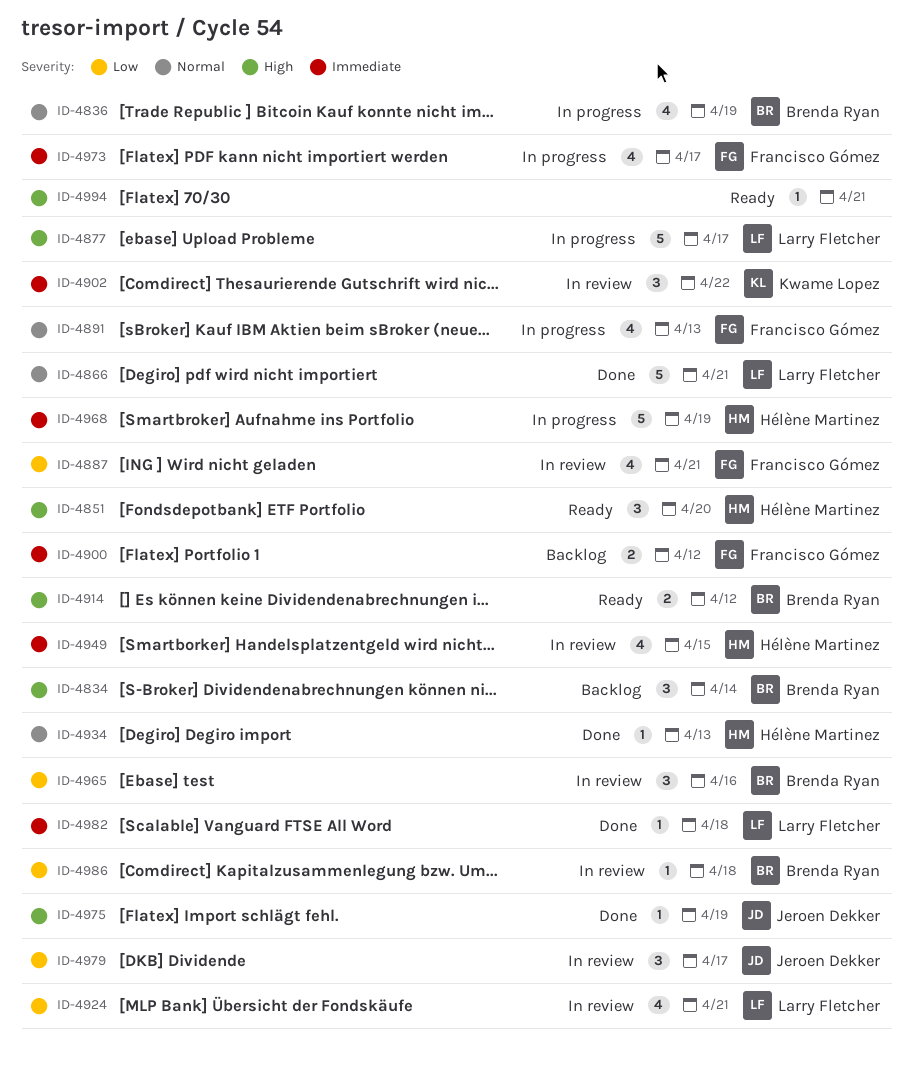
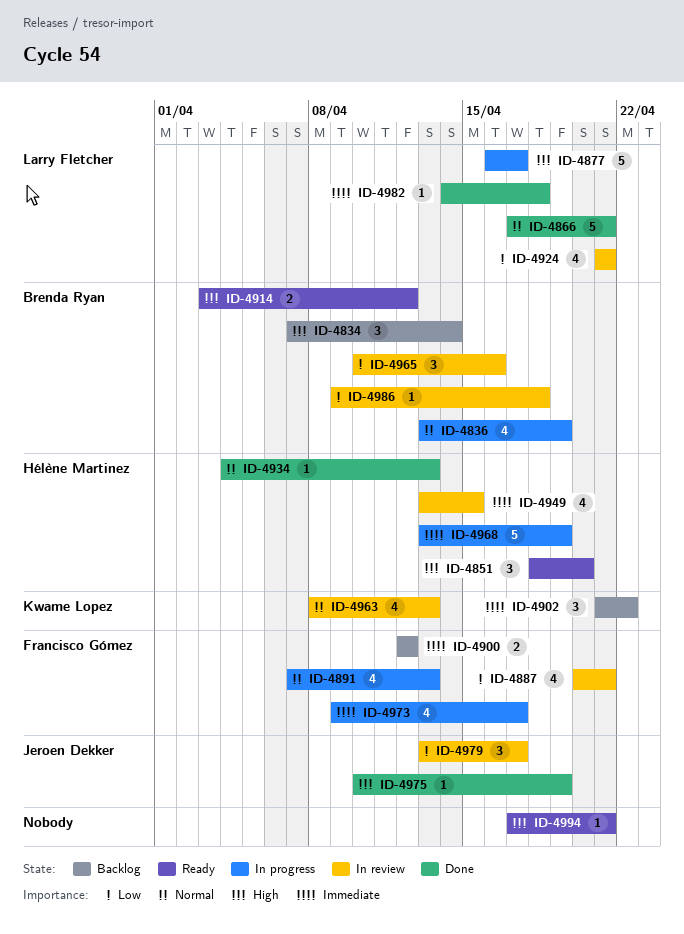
ID-4902, status: In review -> Backlog
ID-4963: none -> present

